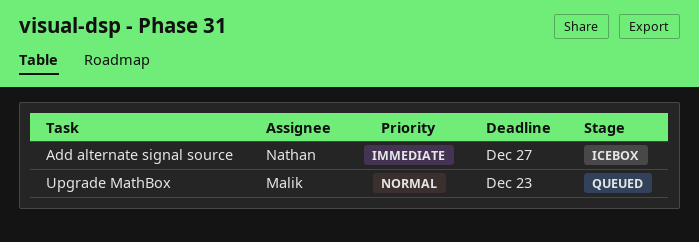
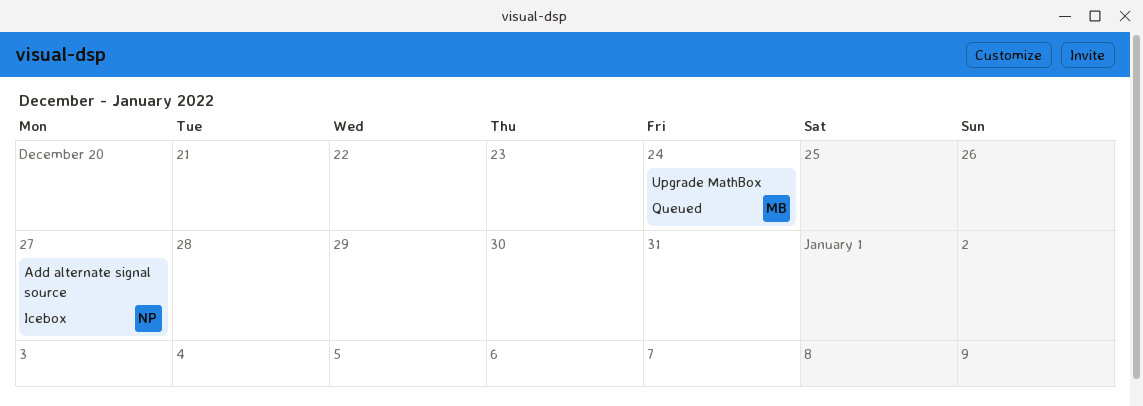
Upgrade MathBox, due: Dec 23 -> Dec 24

